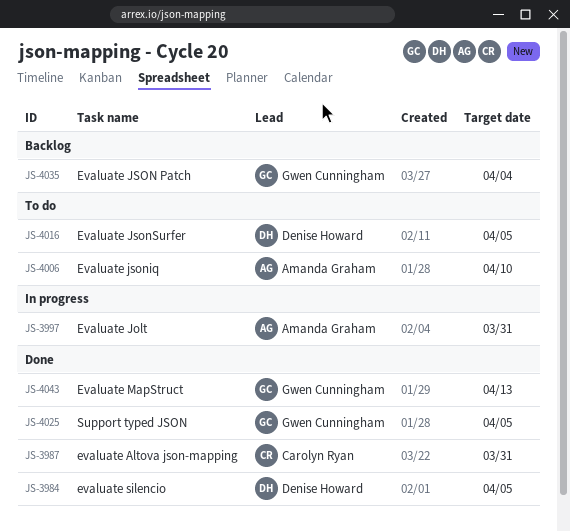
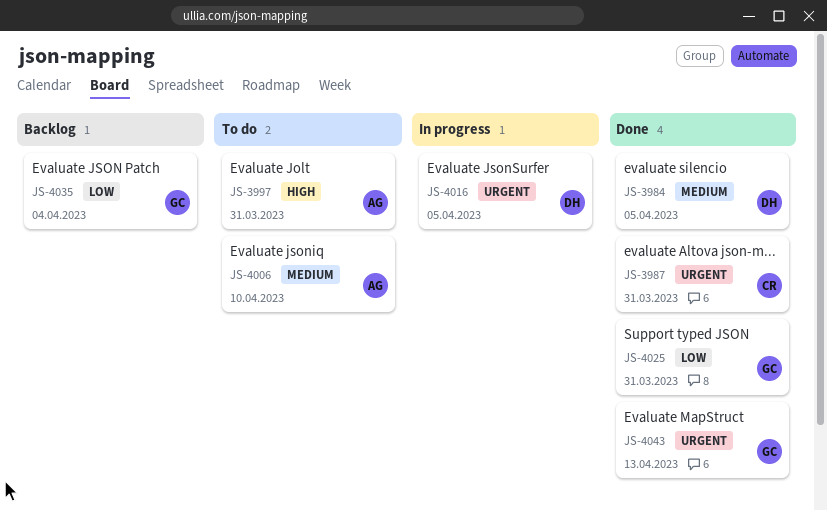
JS-3997, status: In progress -> To do
JS-4016, status: To do -> In progress
JS-4025, due: Apr 5 -> Mar 31

